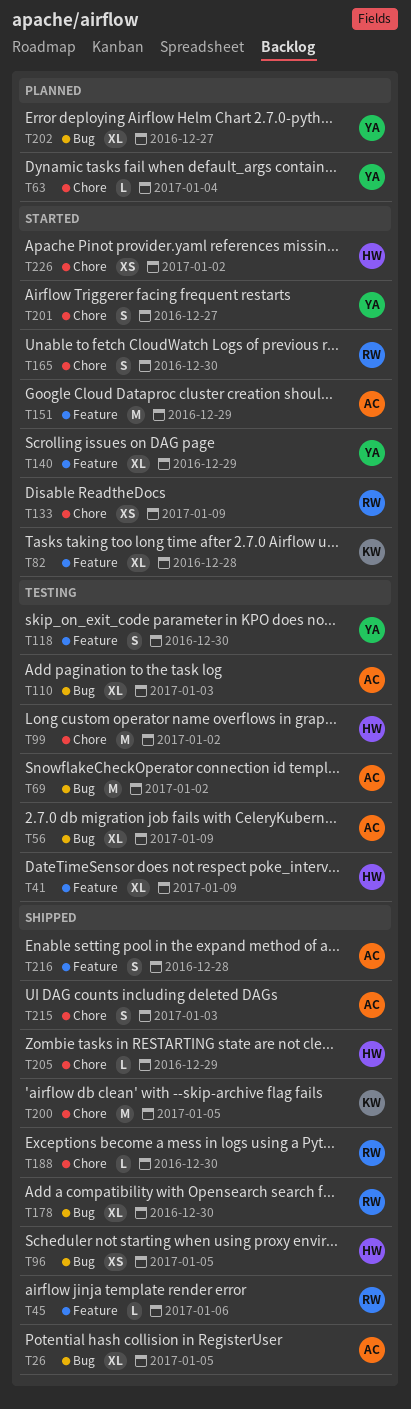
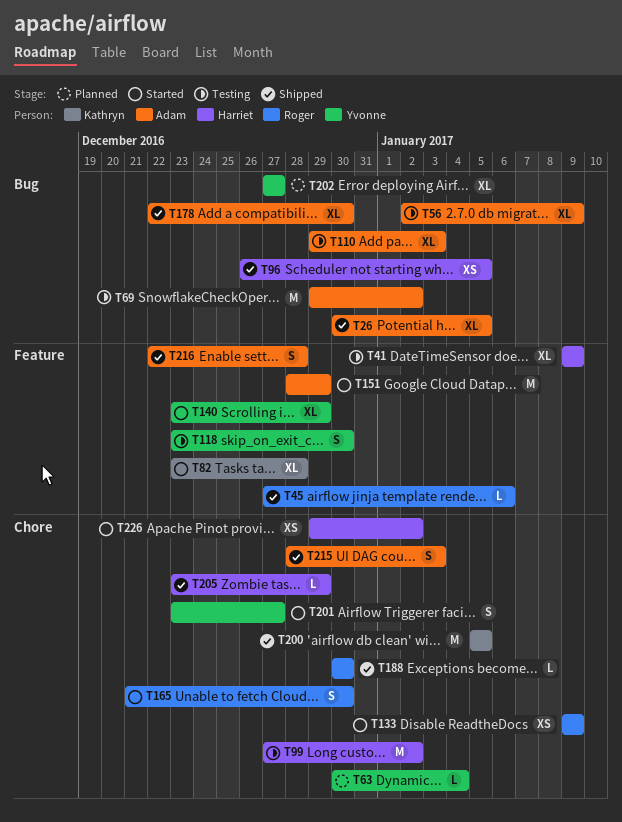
T178, owner: Roger -> Adam

